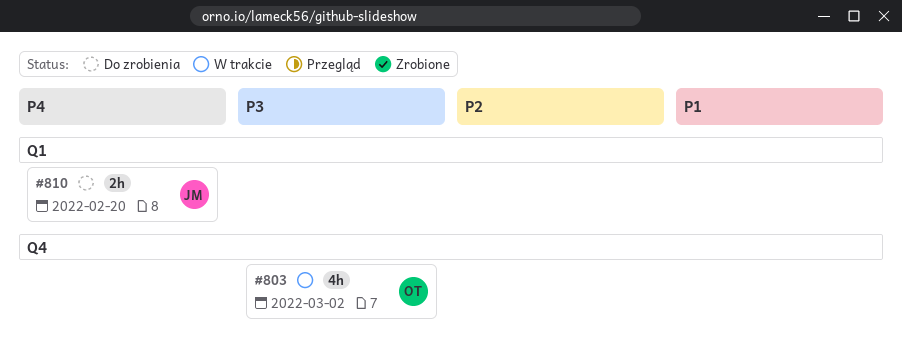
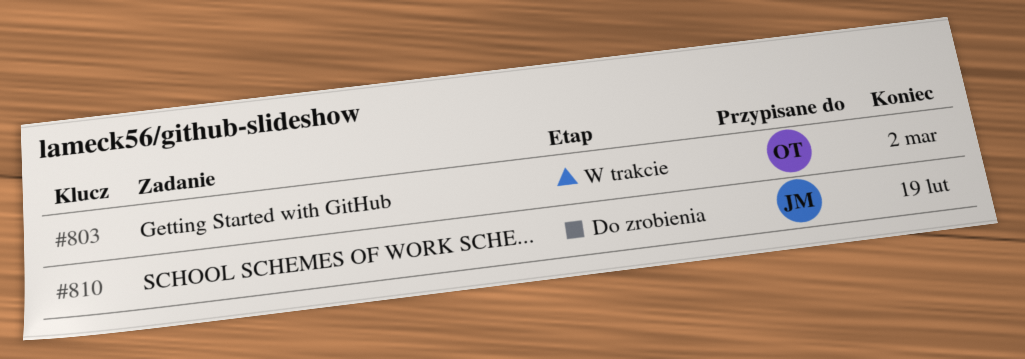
#810, due: Feb 20 -> Feb 19

